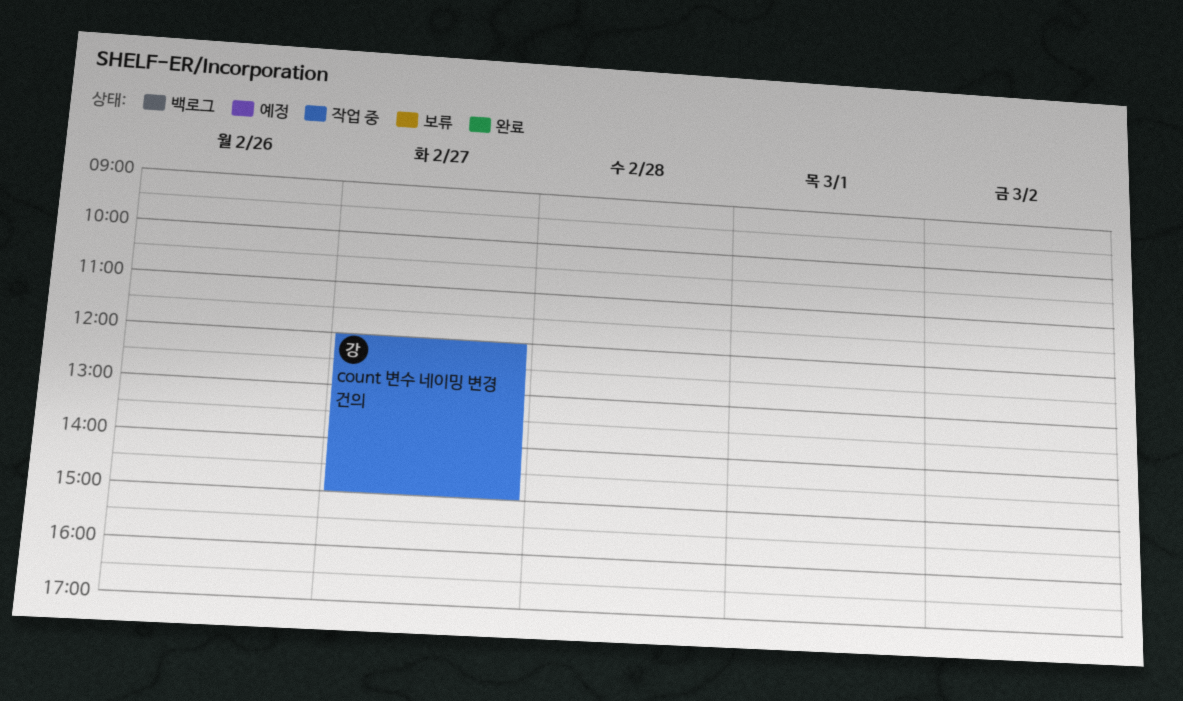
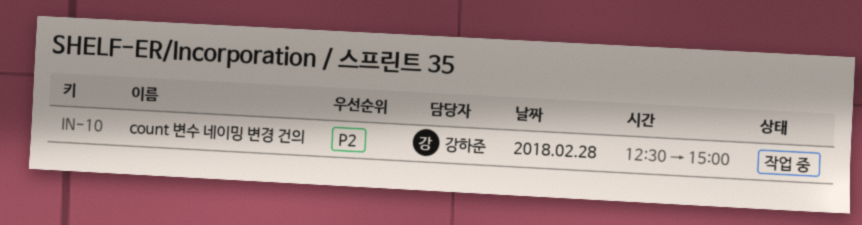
count 변수 네이밍 변경 건의, day: Feb 27 -> Feb 28
count 변수 네이밍 변경 건의, begins: 12:00 -> 12:30

